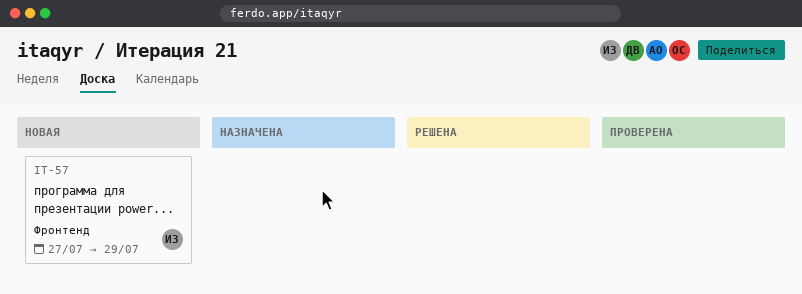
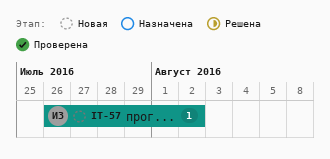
IT-57, start: Jul 27 -> Jul 26
IT-57, due: Jul 29 -> Aug 2

